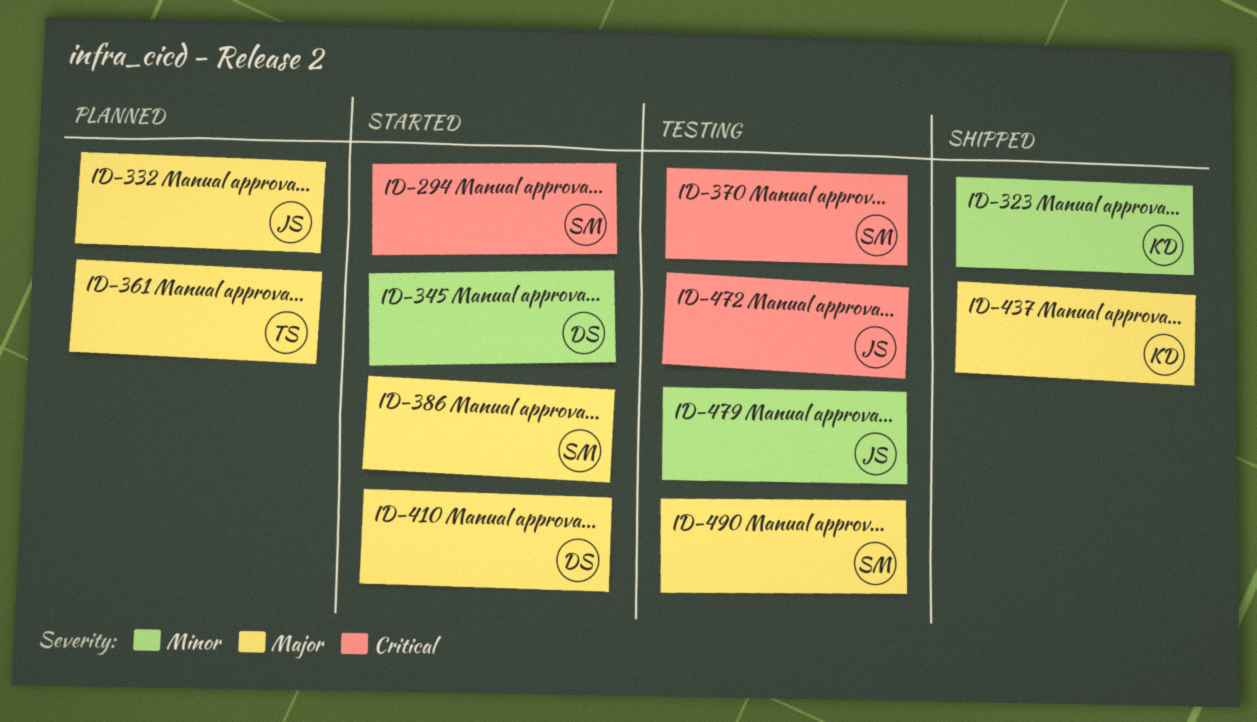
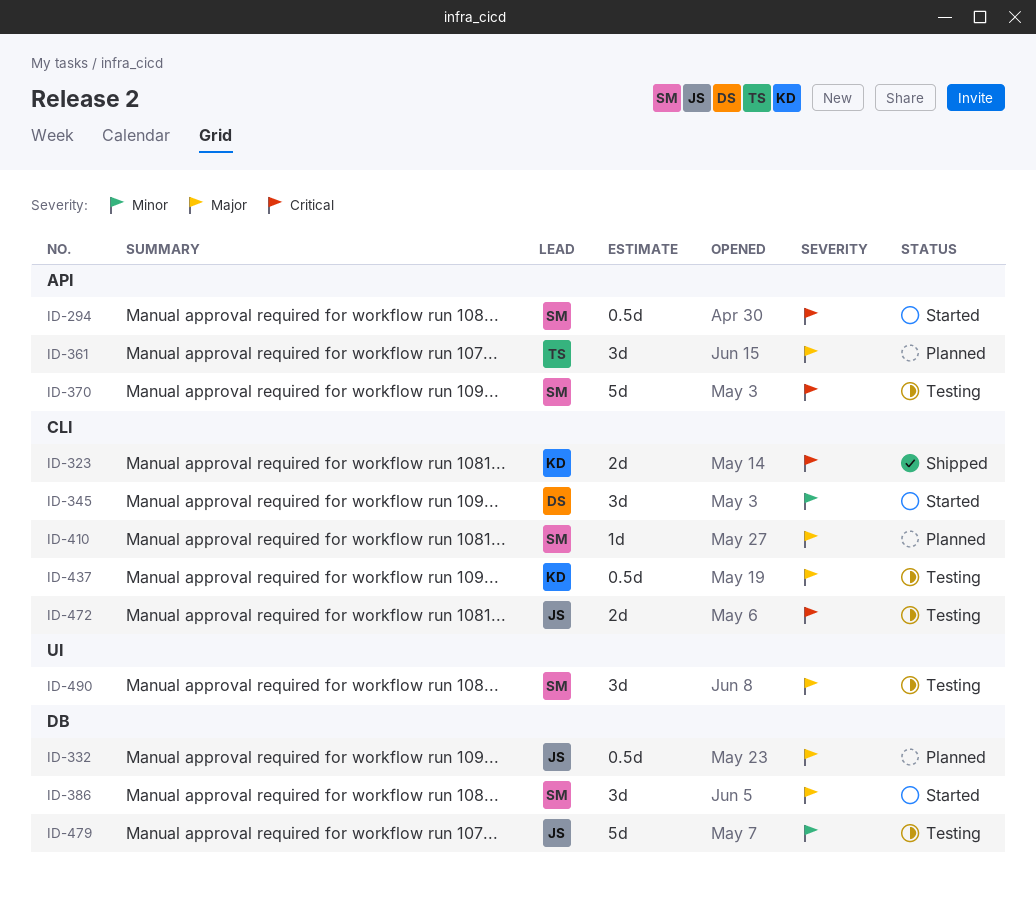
ID-323, priority: Minor -> Critical
ID-410, status: Started -> Planned
ID-410, owner: DS -> SM
ID-437, status: Shipped -> Testing

